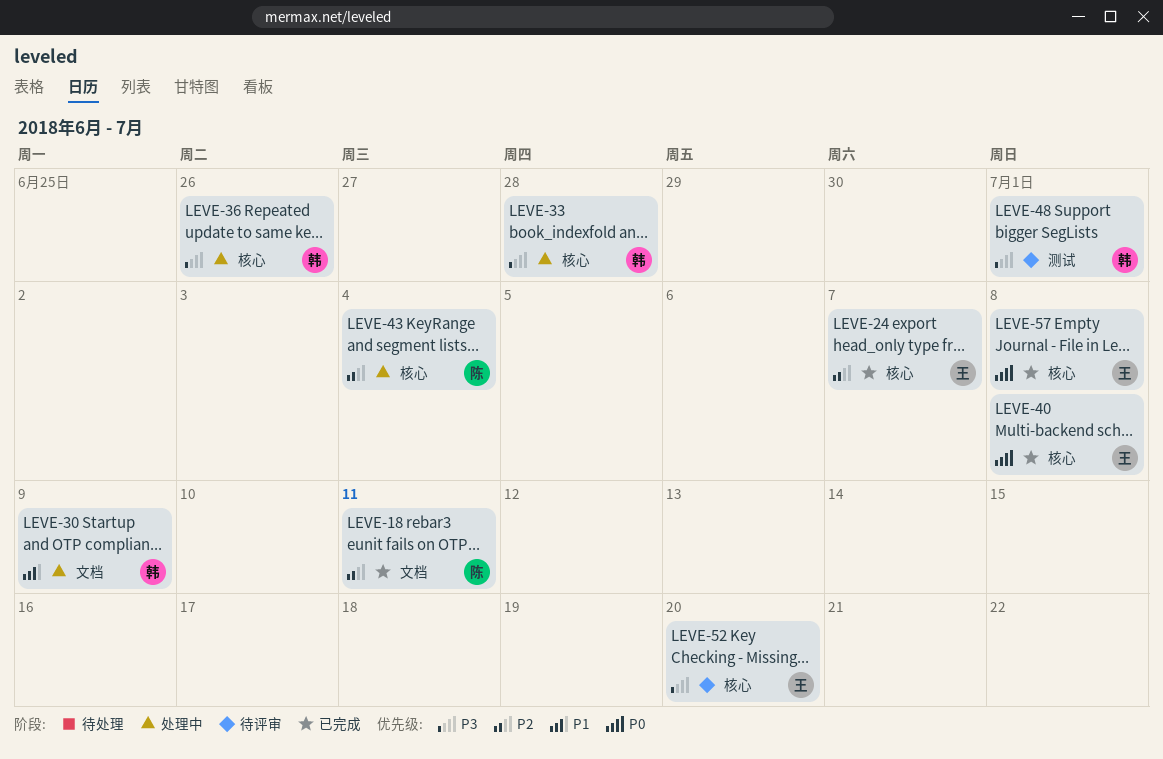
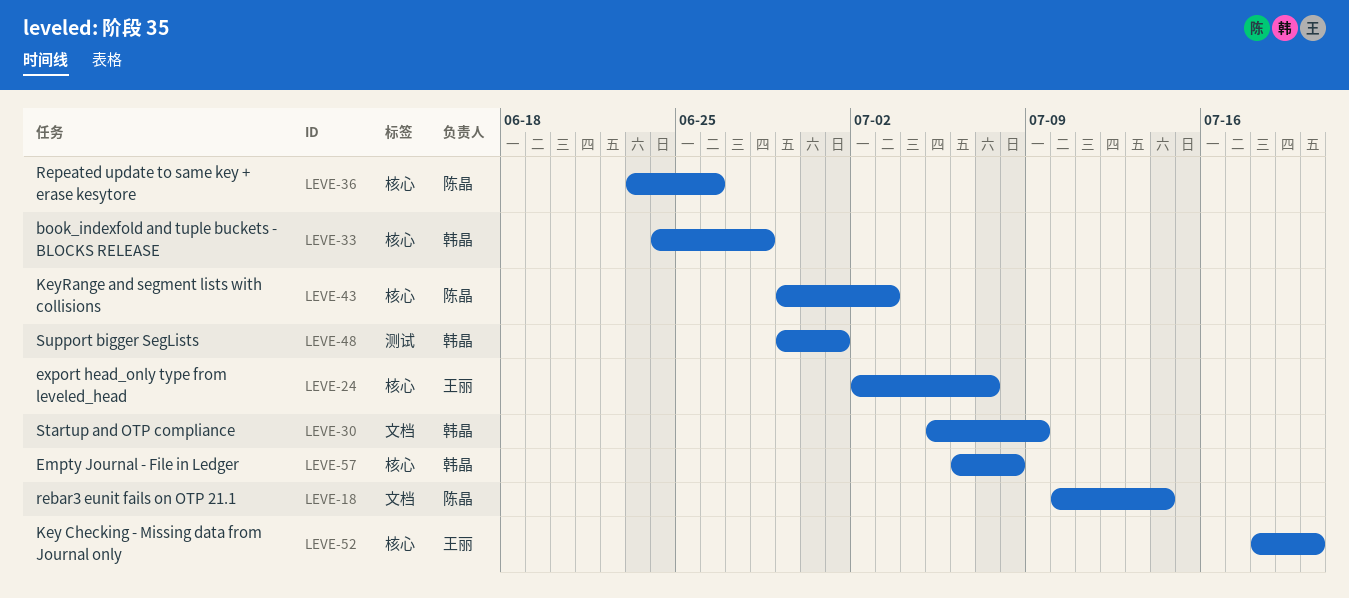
LEVE-18, due: Jul 11 -> Jul 14
LEVE-36, owner: 韩晶 -> 陈晶
LEVE-40: present -> none
LEVE-43, due: Jul 4 -> Jul 3
LEVE-57, owner: 王丽 -> 韩晶

